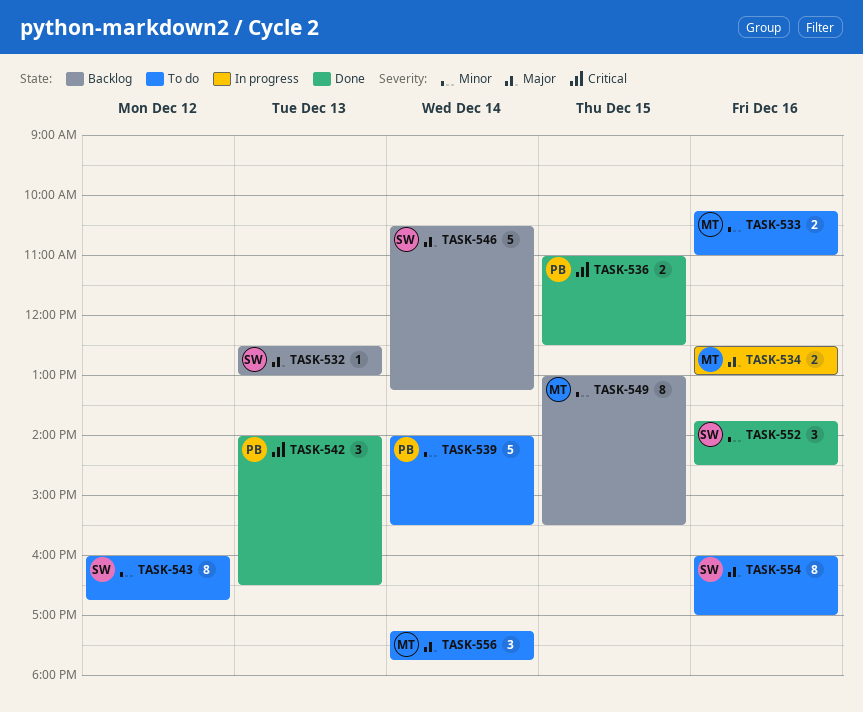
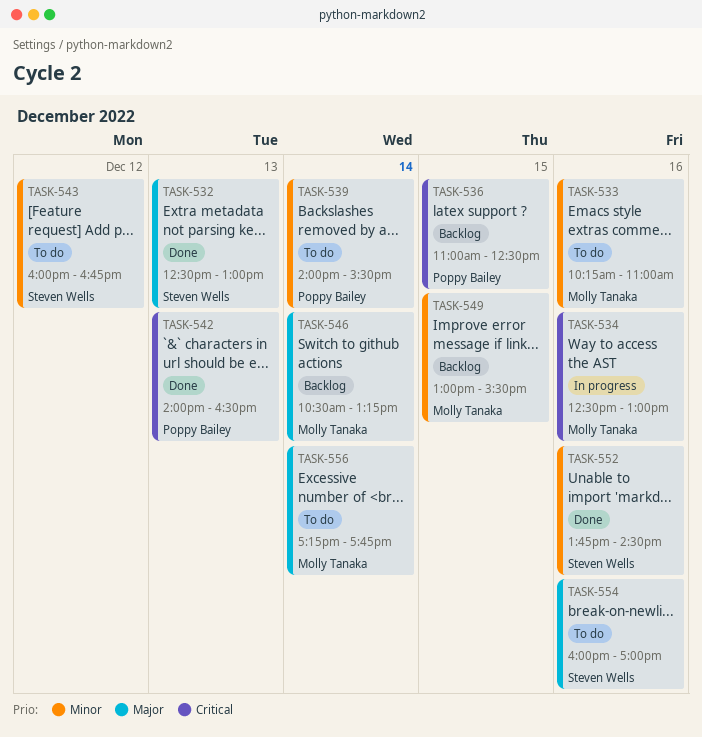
TASK-532, status: Backlog -> Done
TASK-534, priority: Major -> Critical
TASK-536, status: Done -> Backlog
TASK-546, owner: Steven Wells -> Molly Tanaka

